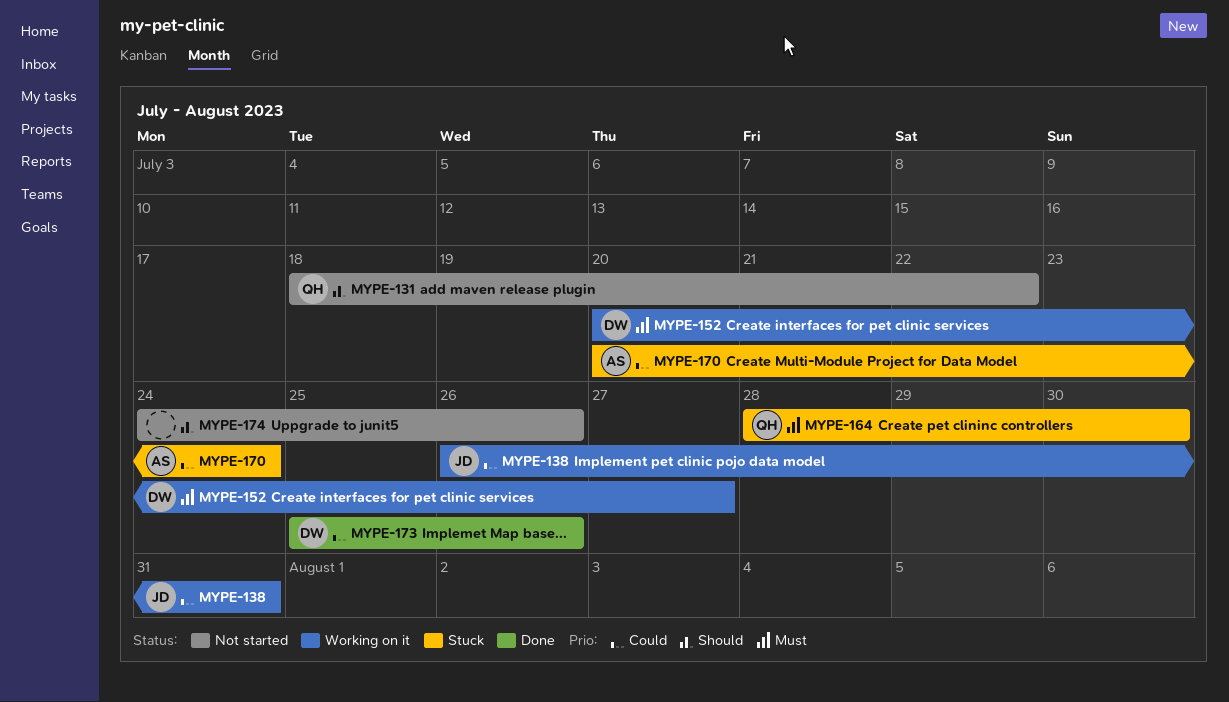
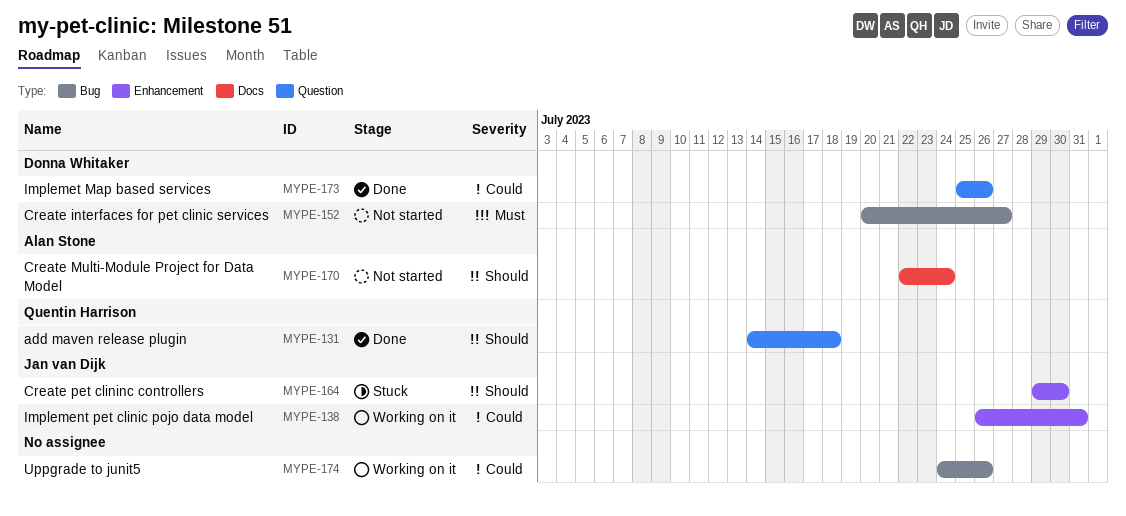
MYPE-131, status: Not started -> Done
MYPE-131, start: Jul 18 -> Jul 14
MYPE-131, due: Jul 22 -> Jul 18
MYPE-152, status: Working on it -> Not started
MYPE-164, owner: Quentin Harrison -> Jan van Dijk
MYPE-164, priority: Must -> Should
MYPE-164, start: Jul 28 -> Jul 29
MYPE-170, status: Stuck -> Not started
MYPE-170, priority: Could -> Should
MYPE-170, start: Jul 20 -> Jul 22
MYPE-174, status: Not started -> Working on it
MYPE-174, priority: Should -> Could

